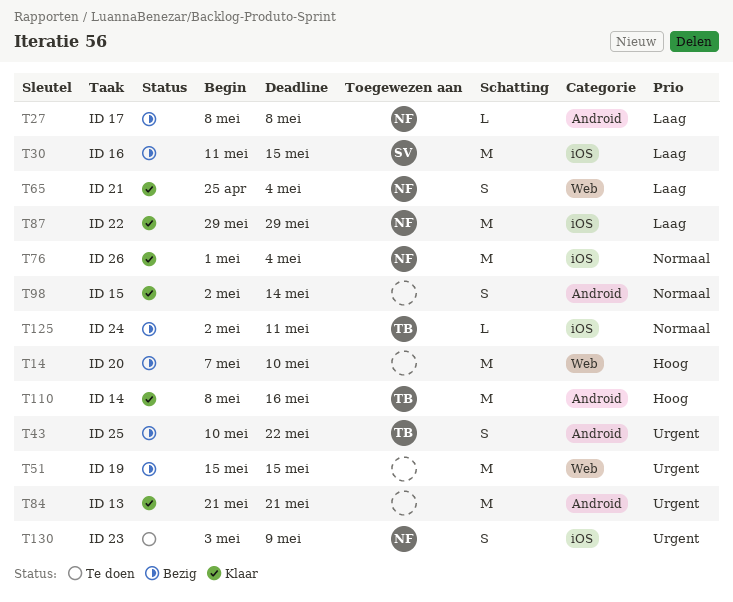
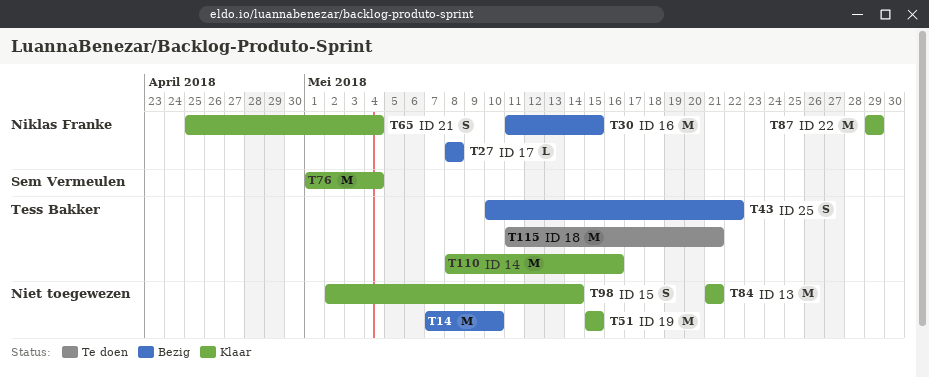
T30, owner: Sem Vermeulen -> Niklas Franke
T51, status: Bezig -> Klaar
T76, owner: Niklas Franke -> Sem Vermeulen
T115: none -> present
T125: present -> none
T130: present -> none

